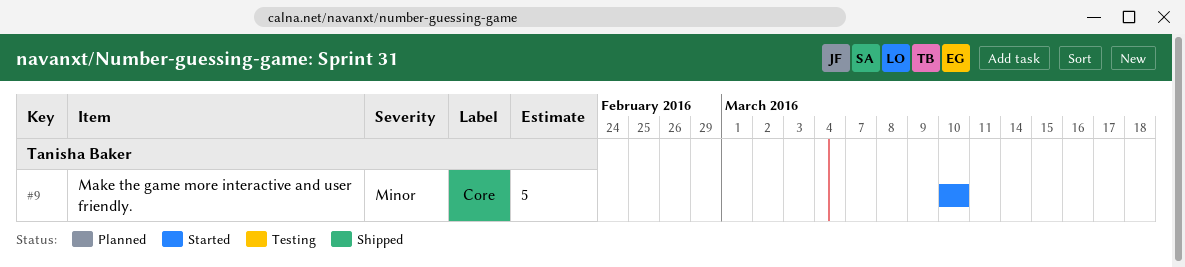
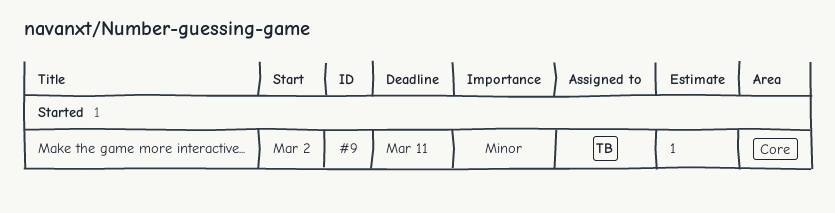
#9, estimate: 5 -> 1
#9, start: Mar 10 -> Mar 2
#9, due: Mar 10 -> Mar 11

